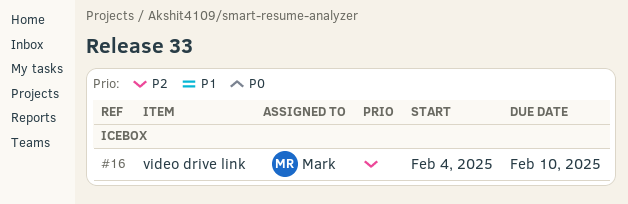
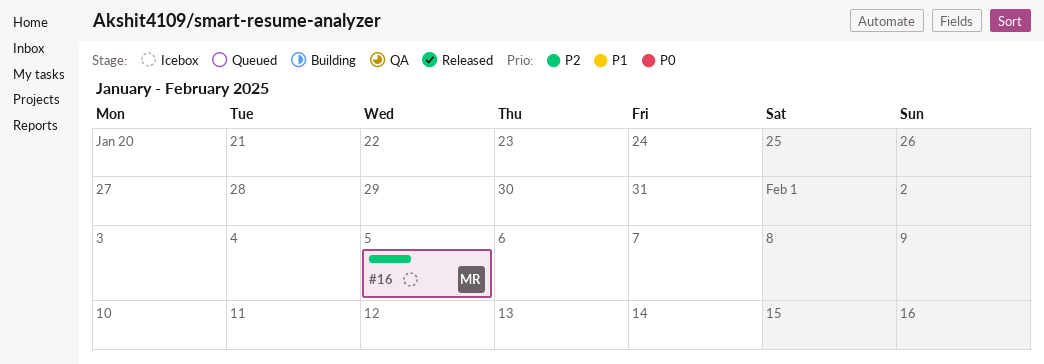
#16, due: Feb 10 -> Feb 5

